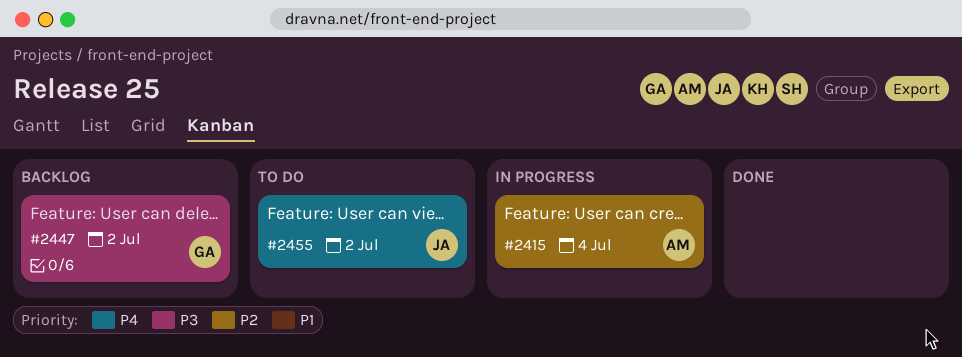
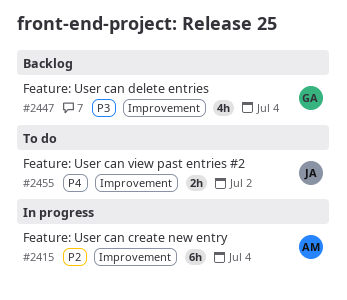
#2447, due: Jul 2 -> Jul 4

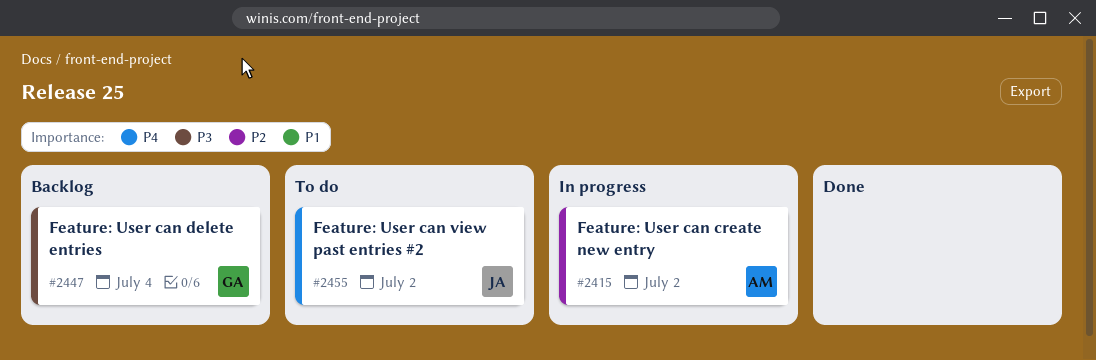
#2415, due: Jul 4 -> Jul 2

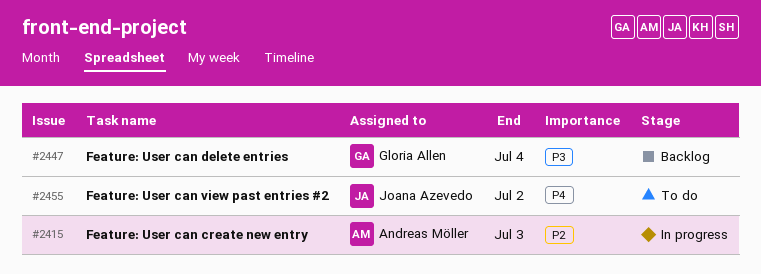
#2415, due: Jul 2 -> Jul 3

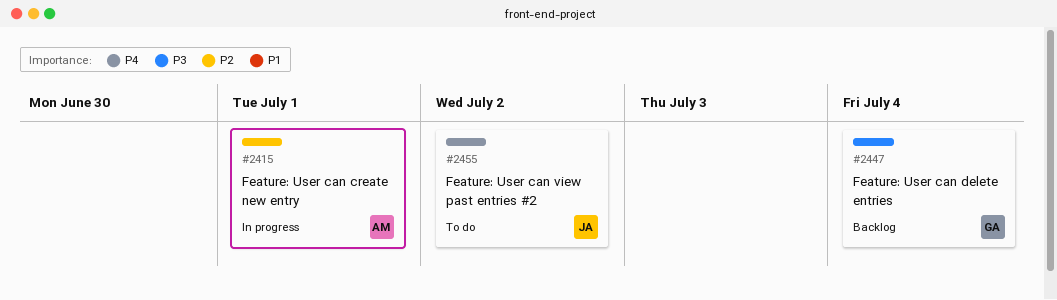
#2415, due: Jul 3 -> Jul 1

